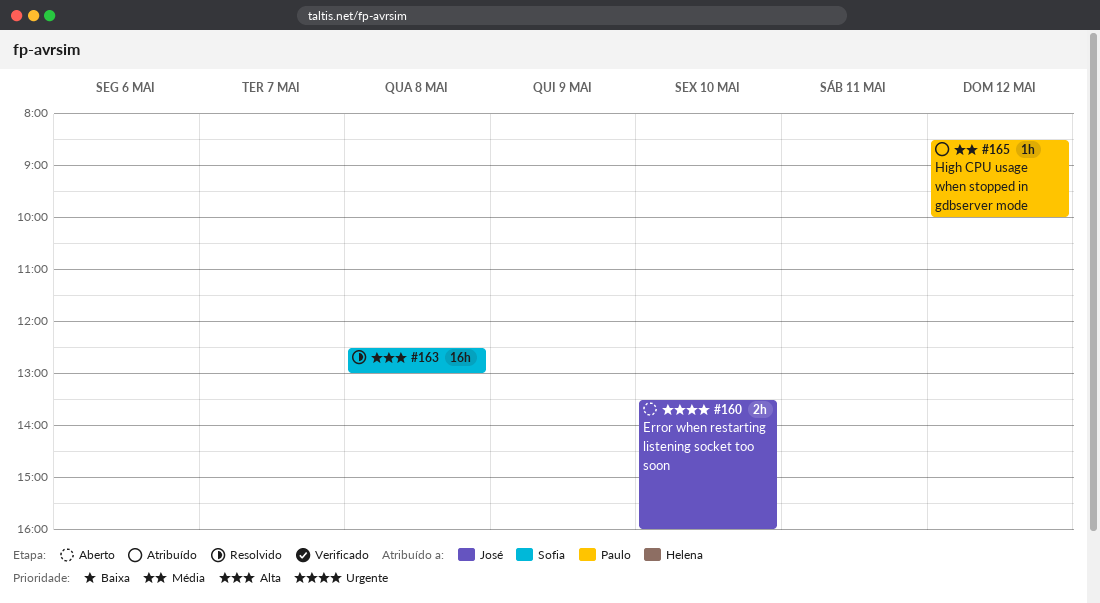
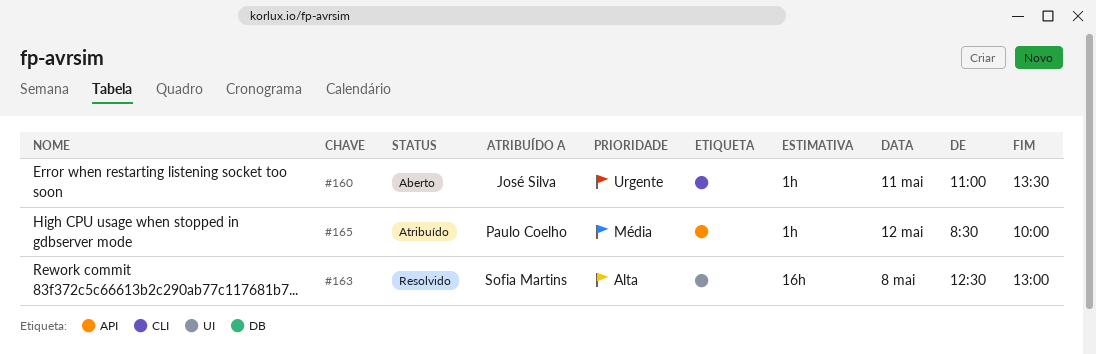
#160, estimate: 2h -> 1h
#160, day: May 10 -> May 11
#160, begins: 13:30 -> 11:00
#160, ends: 16:00 -> 13:30

